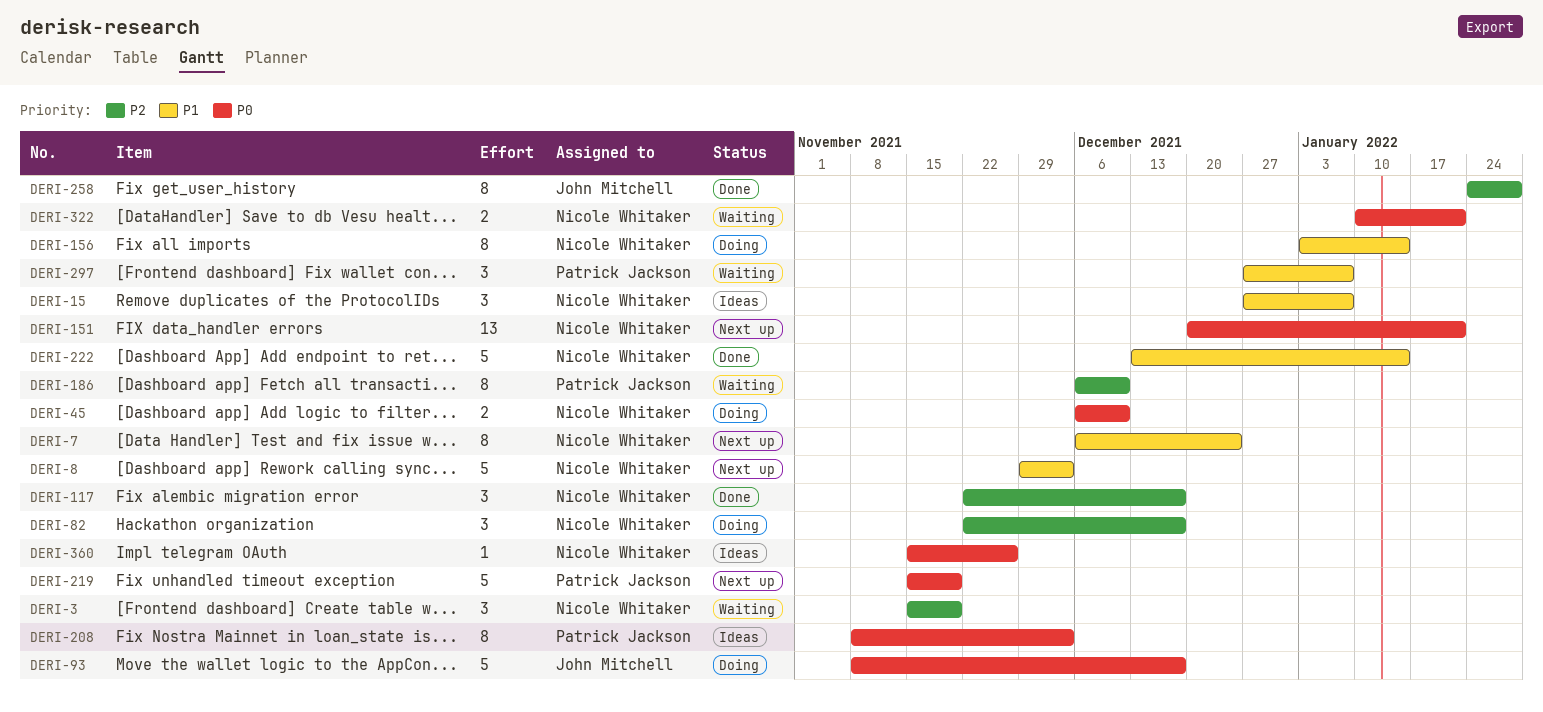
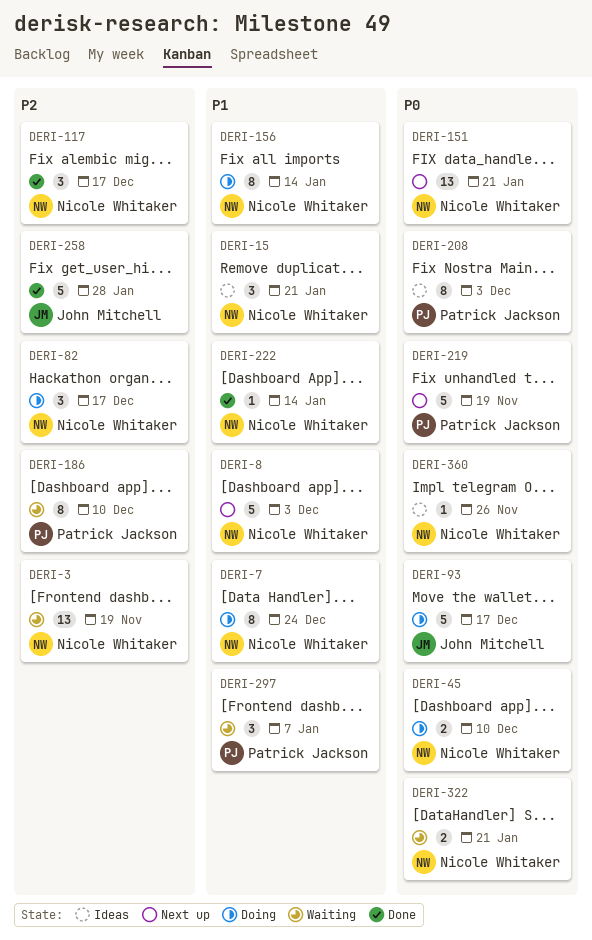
DERI-3, estimate: 3 -> 13
DERI-7, status: Next up -> Doing
DERI-15, due: Jan 7 -> Jan 21
DERI-222, estimate: 5 -> 1
DERI-258, estimate: 8 -> 5

